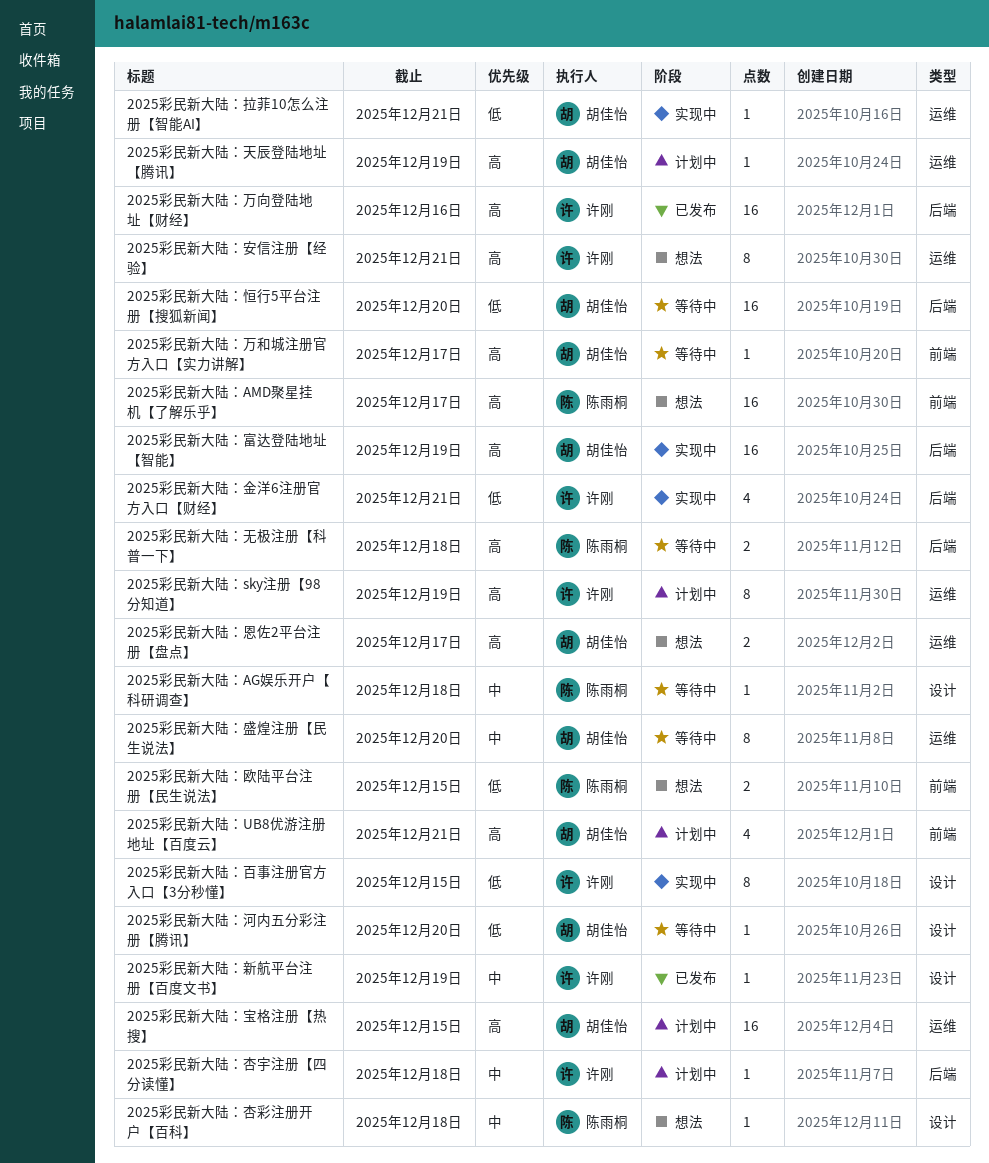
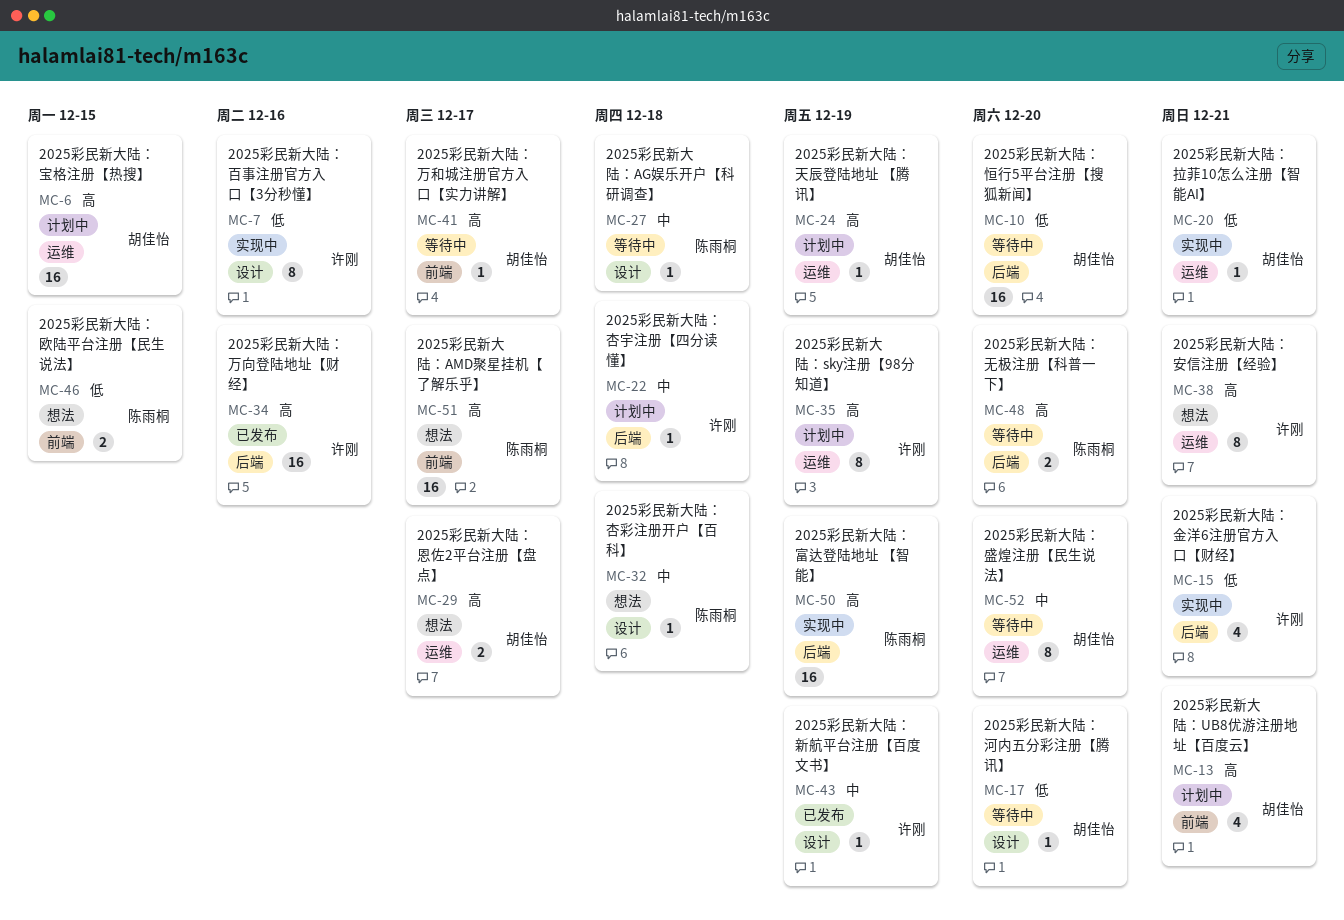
2025彩民新大陆：富达登陆地址 【智能】, owner: 胡佳怡 -> 陈雨桐
2025彩民新大陆：无极注册【科普一下】, due: Dec 18 -> Dec 20
2025彩民新大陆：百事注册官方入口【3分秒懂】, due: Dec 15 -> Dec 16

